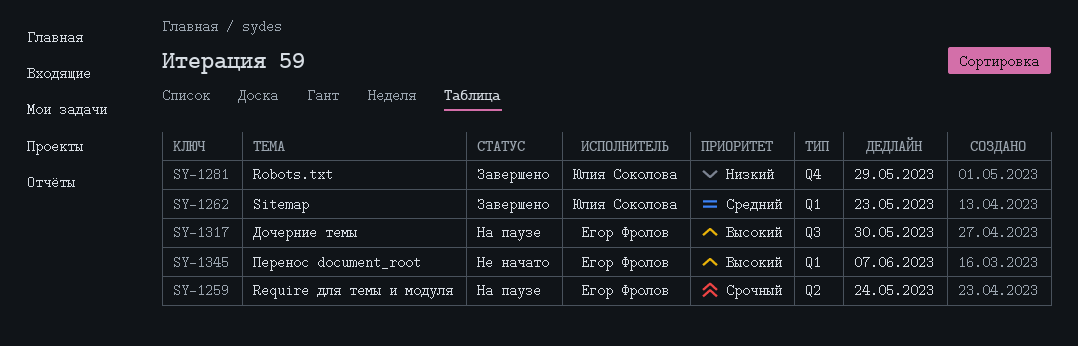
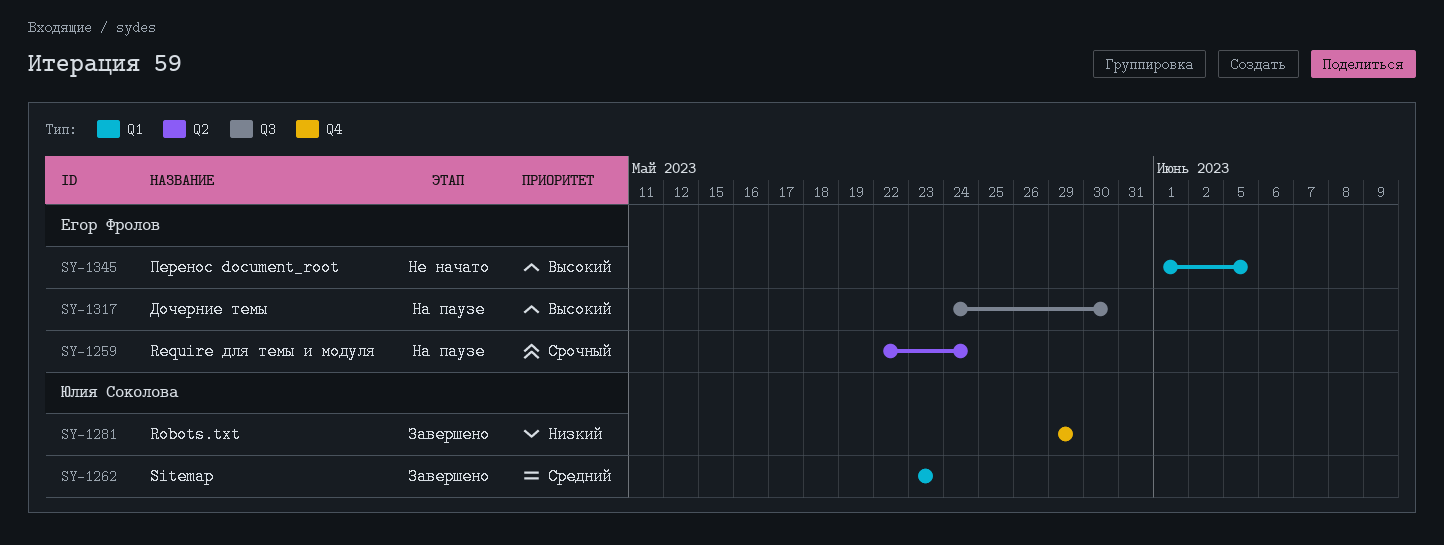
SY-1345, due: Jun 7 -> Jun 5

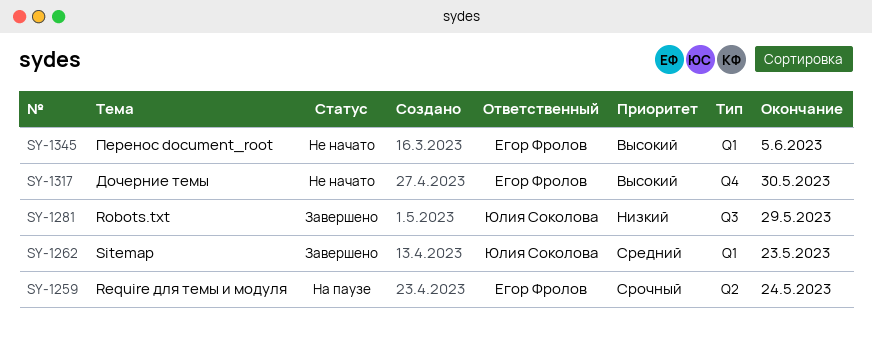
SY-1281, label: Q4 -> Q3
SY-1317, status: На паузе -> Не начато
SY-1317, label: Q3 -> Q4

